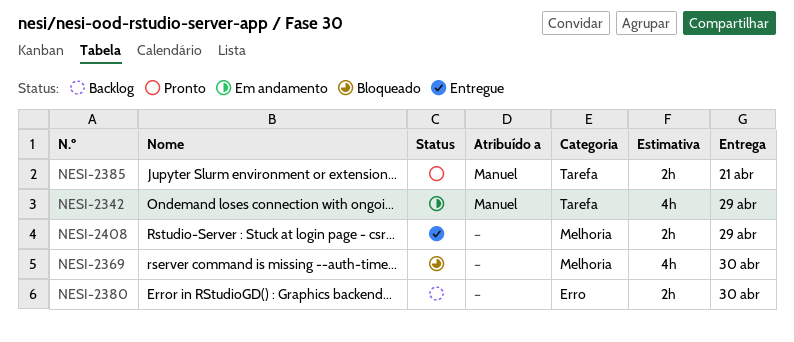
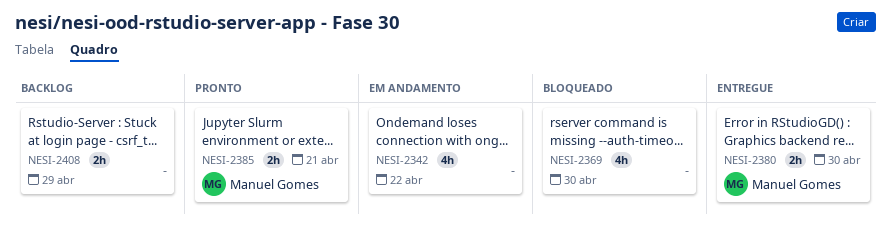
NESI-2342, owner: Manuel Gomes -> none
NESI-2342, due: Apr 29 -> Apr 22
NESI-2380, status: Backlog -> Entregue
NESI-2380, owner: none -> Manuel Gomes
NESI-2408, status: Entregue -> Backlog

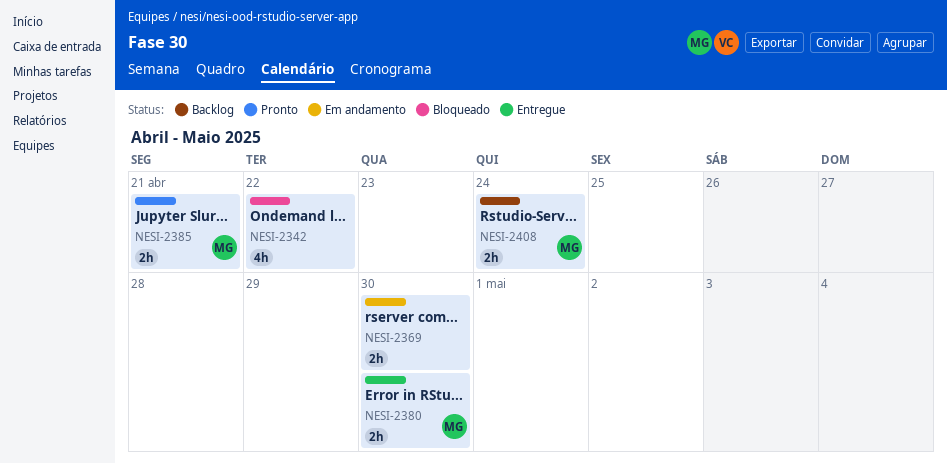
NESI-2342, status: Em andamento -> Bloqueado
NESI-2369, status: Bloqueado -> Em andamento
NESI-2369, estimate: 4h -> 2h
NESI-2408, owner: none -> Manuel Gomes
NESI-2408, due: Apr 29 -> Apr 24

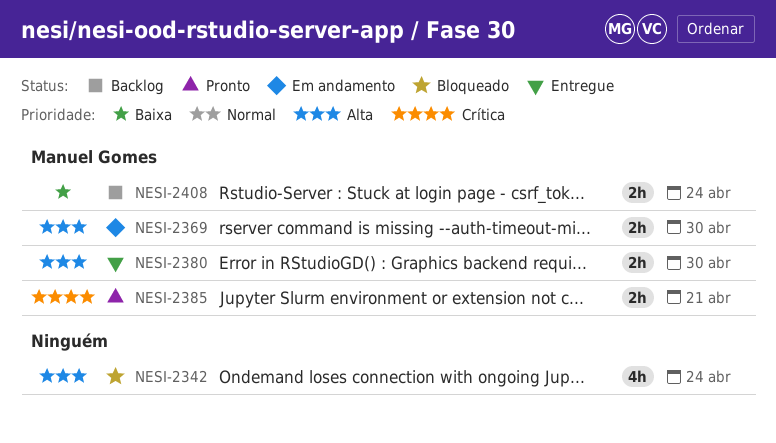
NESI-2342, due: Apr 22 -> Apr 24
NESI-2369, owner: none -> Manuel Gomes

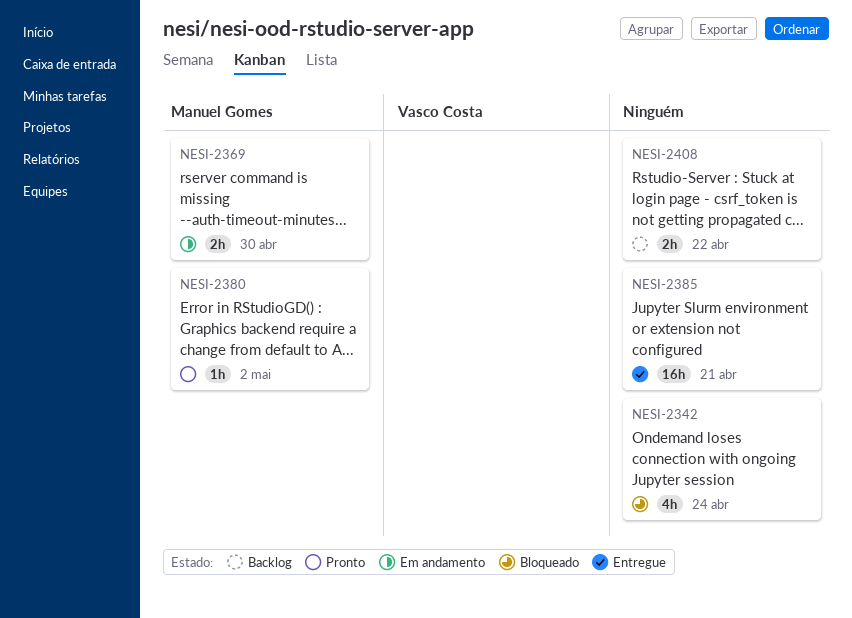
NESI-2380, status: Entregue -> Pronto
NESI-2380, estimate: 2h -> 1h
NESI-2380, due: Apr 30 -> May 2
NESI-2385, status: Pronto -> Entregue
NESI-2385, owner: Manuel Gomes -> none
NESI-2385, estimate: 2h -> 16h
NESI-2408, owner: Manuel Gomes -> none
NESI-2408, due: Apr 24 -> Apr 22

